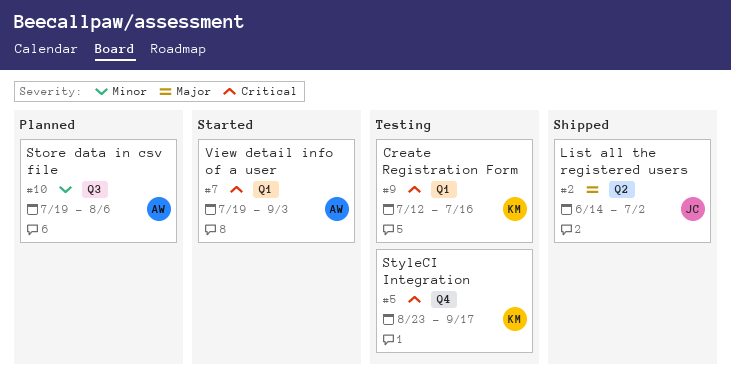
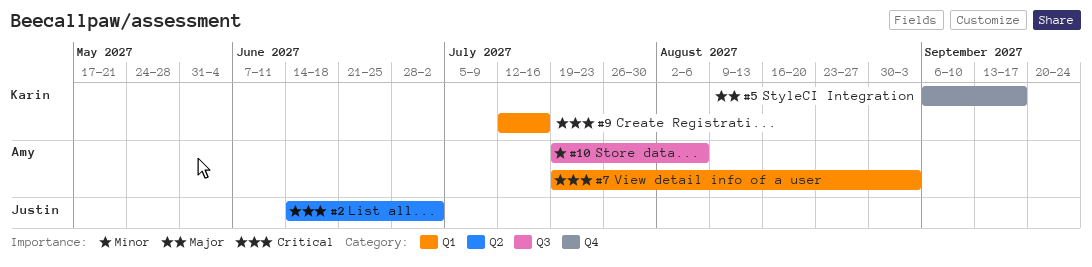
#2, priority: Major -> Critical
#5, priority: Critical -> Major
#5, start: Aug 23 -> Sep 6

